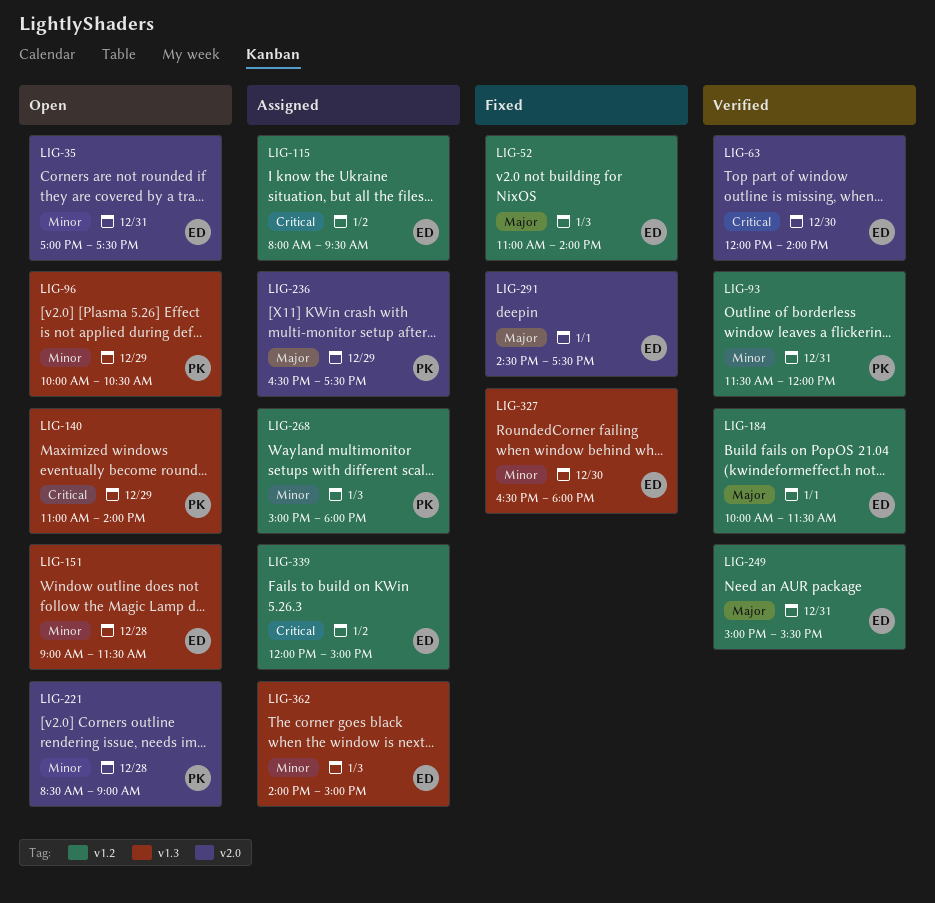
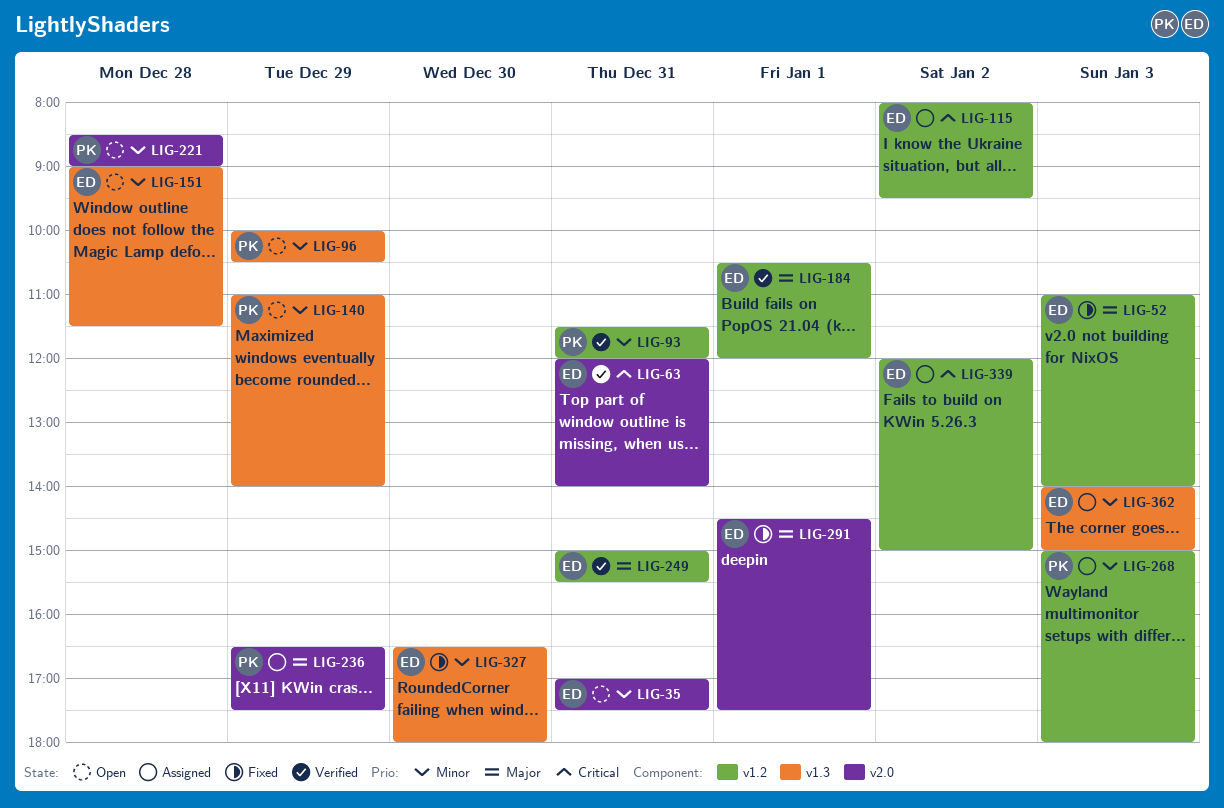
LIG-63, day: Dec 30 -> Dec 31
LIG-140, priority: Critical -> Minor
LIG-184, begins: 10:00 -> 10:30
LIG-184, ends: 11:30 -> 12:00

